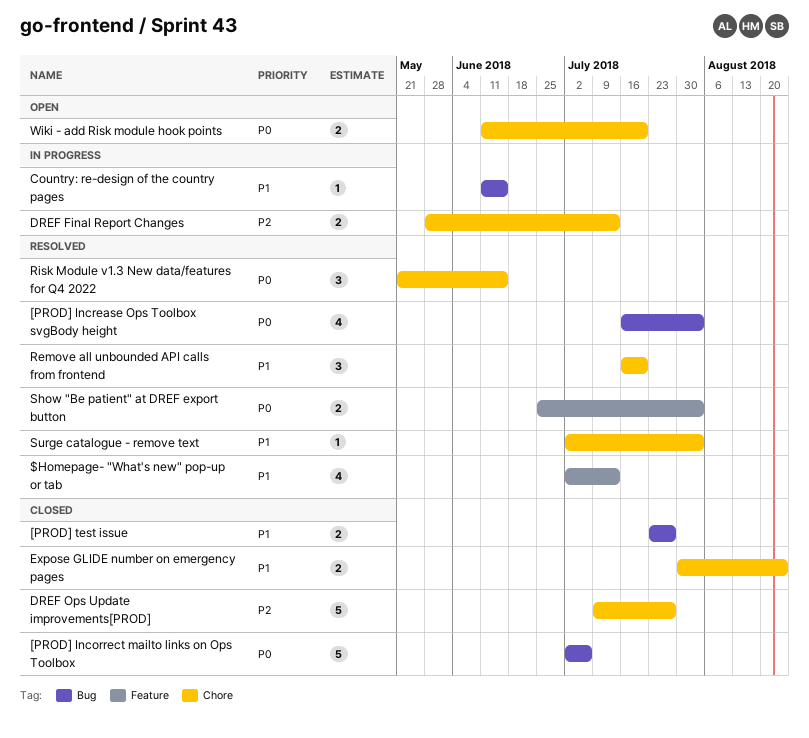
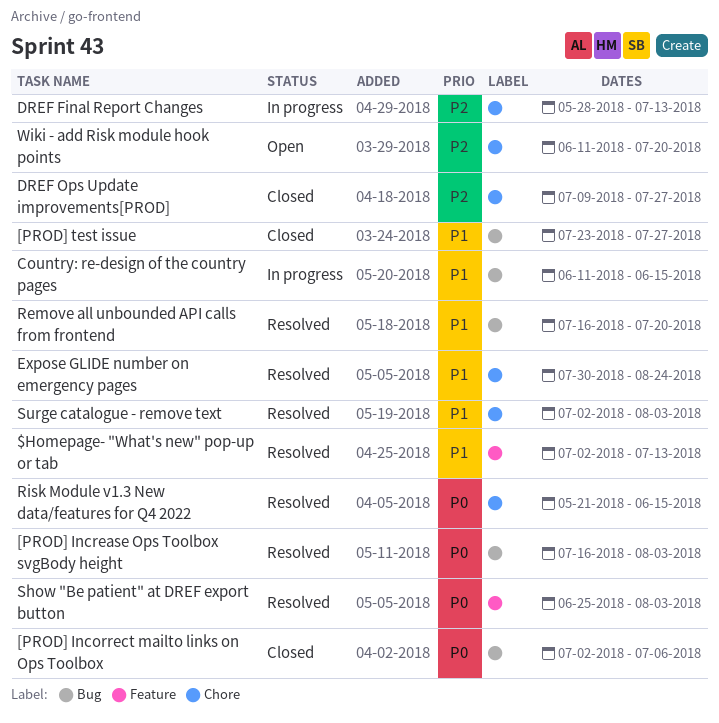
Expose GLIDE number on emergency pages, status: Closed -> Resolved
Remove all unbounded API calls from frontend, label: Chore -> Bug
Wiki - add Risk module hook points, priority: P0 -> P2

